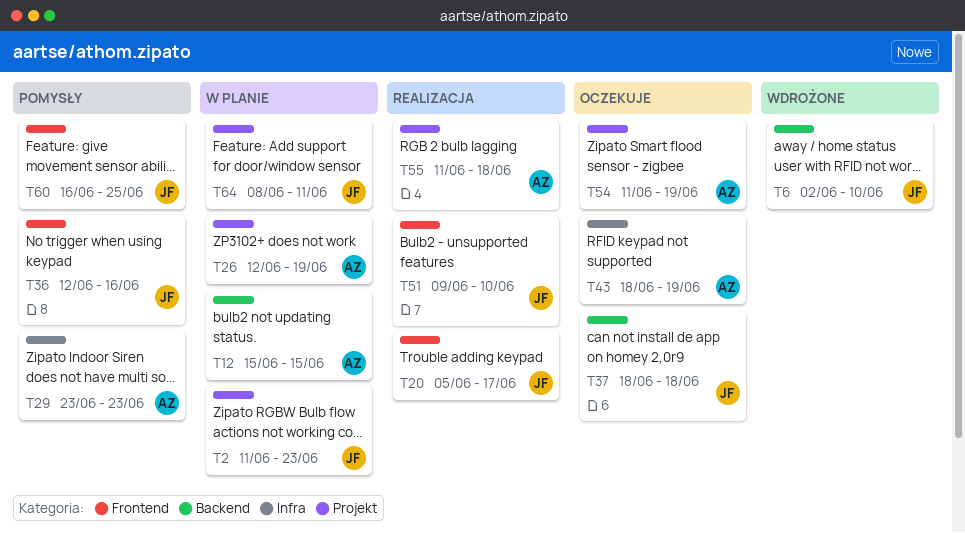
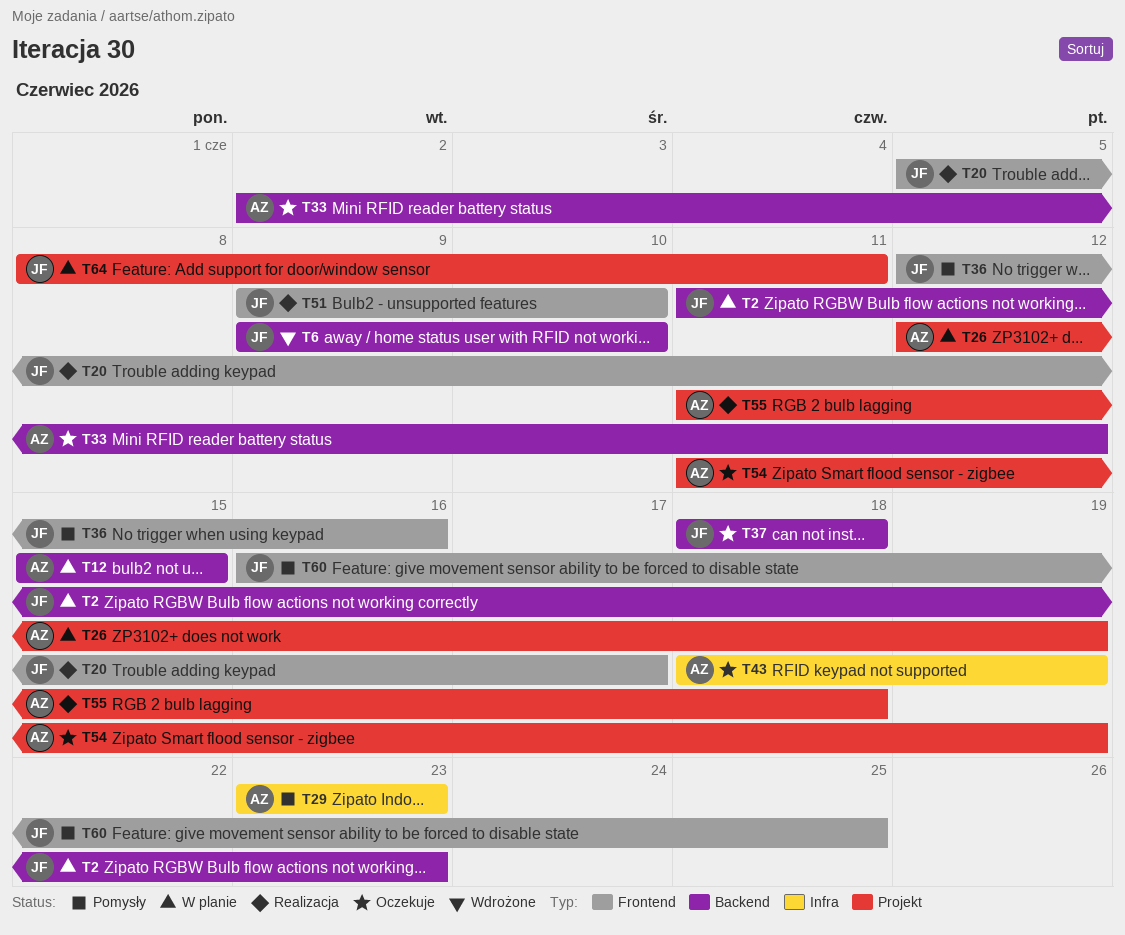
T2, label: Projekt -> Backend
T6, start: Jun 2 -> Jun 9
T33: none -> present

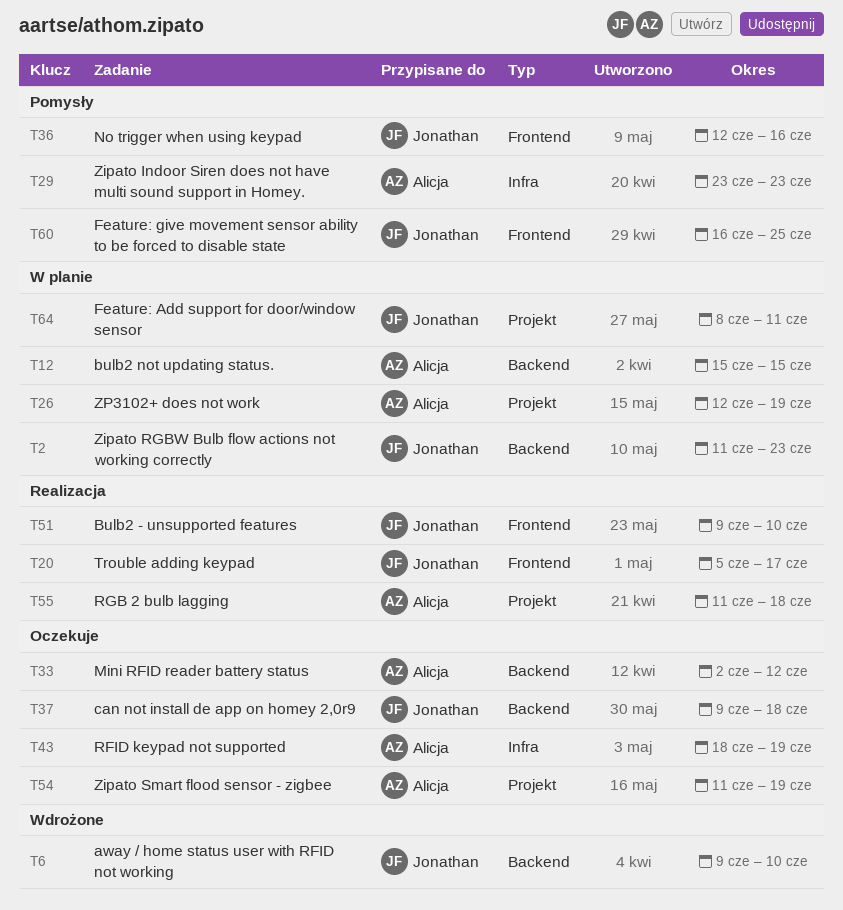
T37, start: Jun 18 -> Jun 9

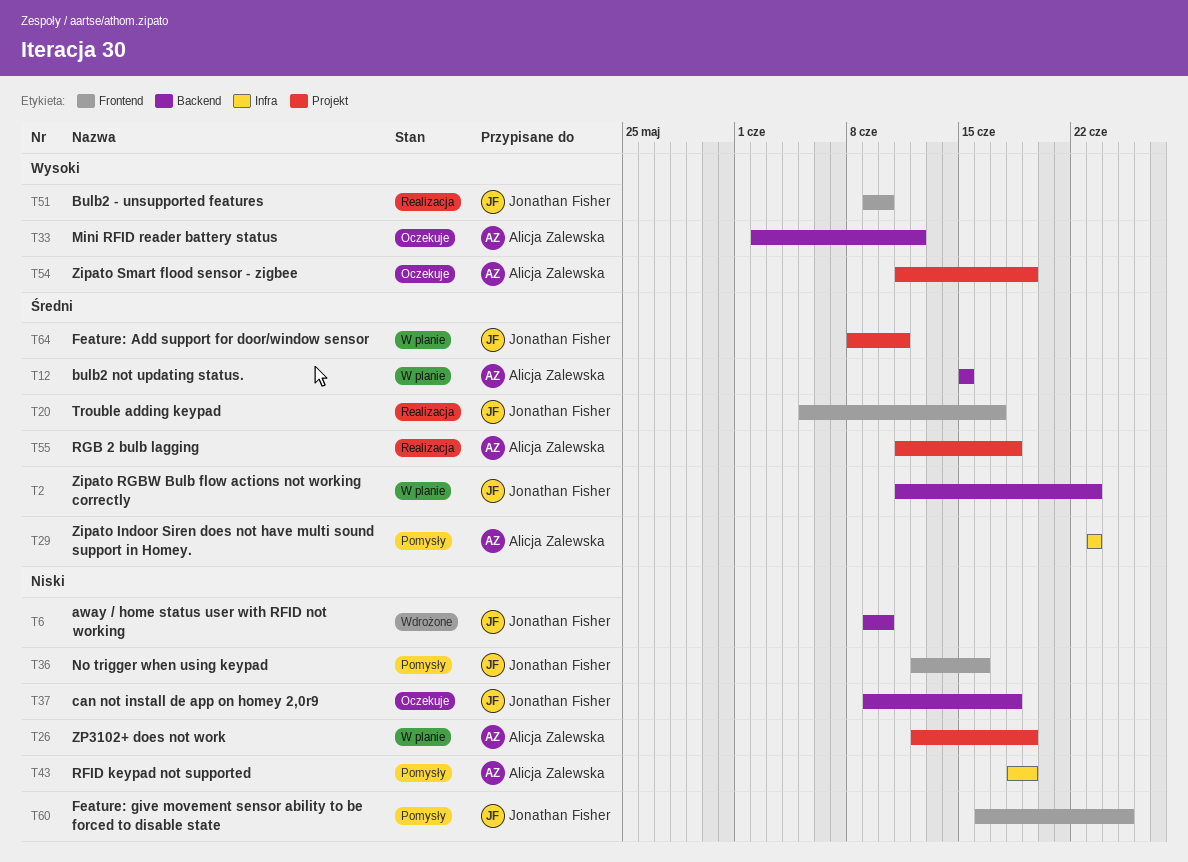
T43, status: Oczekuje -> Pomysły

